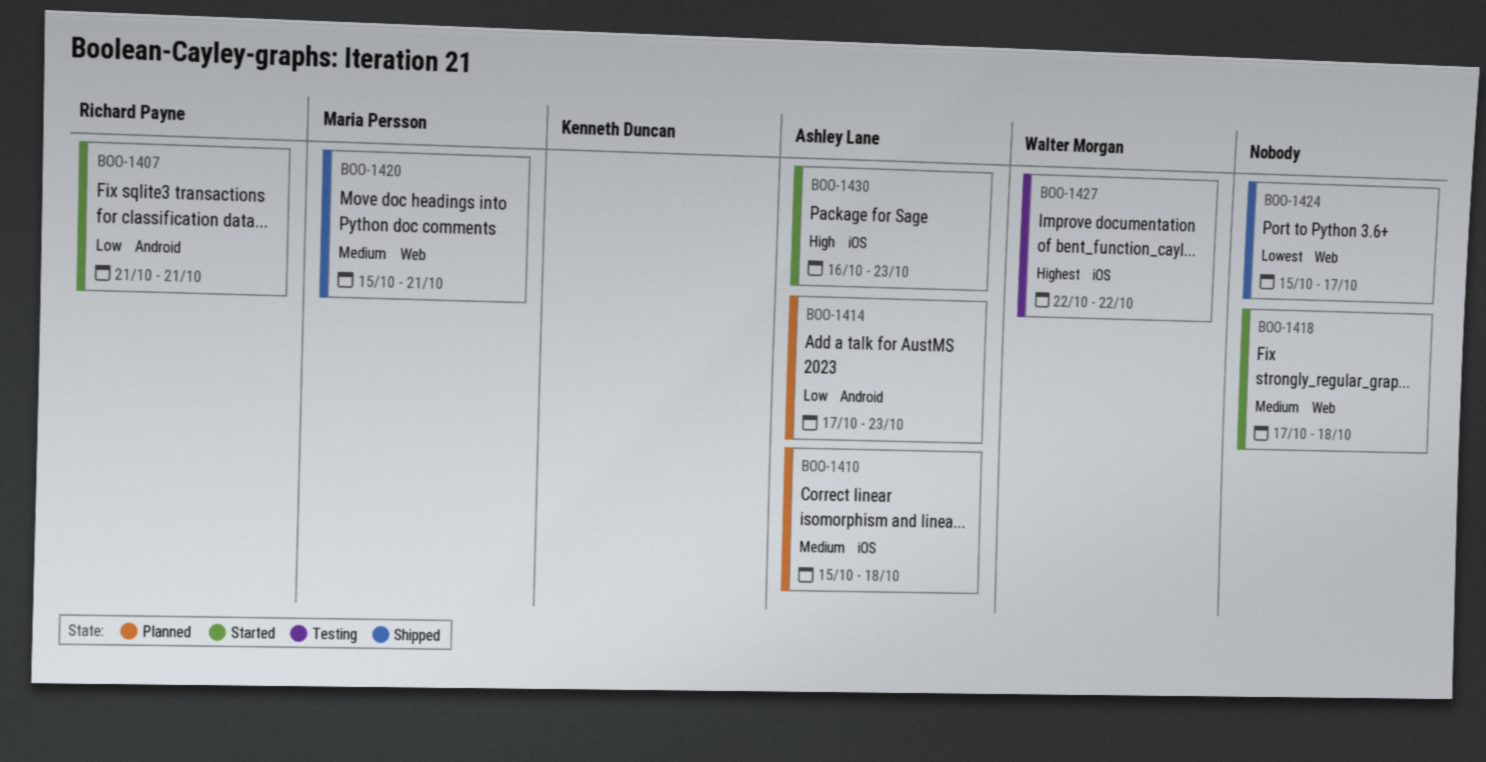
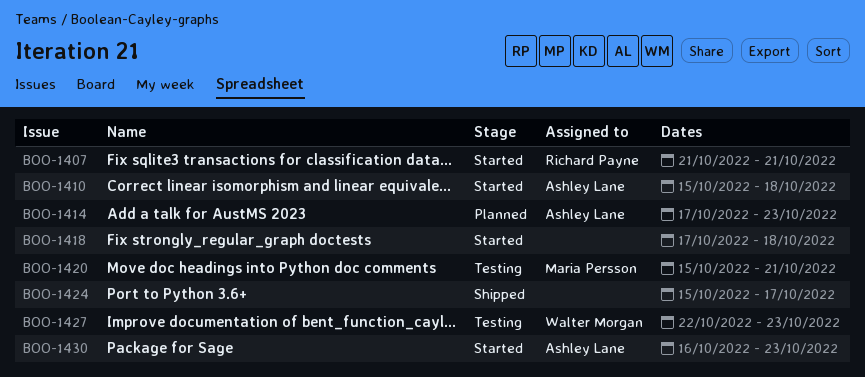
BOO-1410, status: Planned -> Started
BOO-1420, status: Shipped -> Testing
BOO-1427, due: Oct 22 -> Oct 23

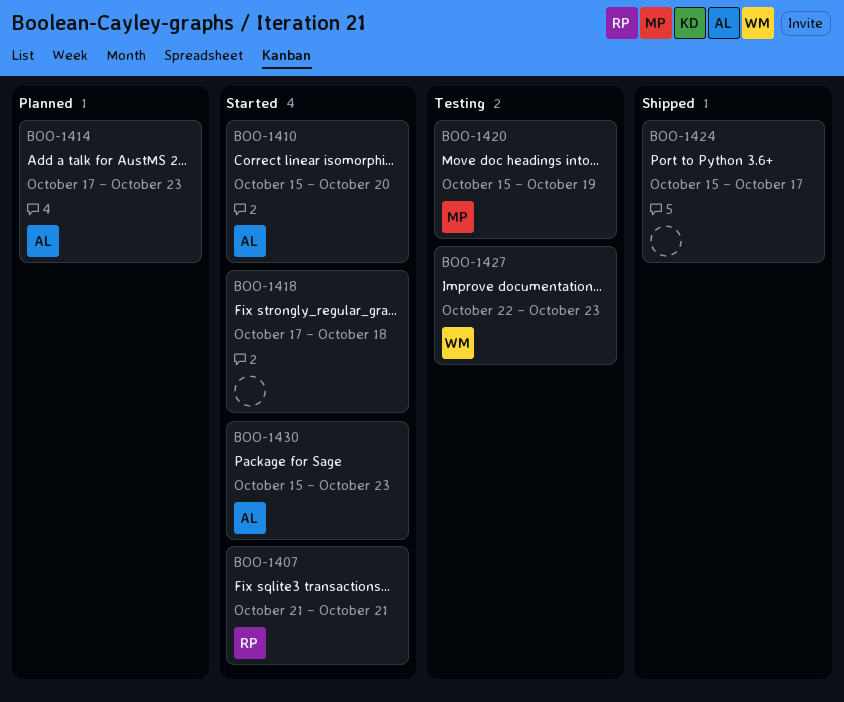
BOO-1410, due: Oct 18 -> Oct 20
BOO-1420, due: Oct 21 -> Oct 19
BOO-1430, start: Oct 16 -> Oct 15

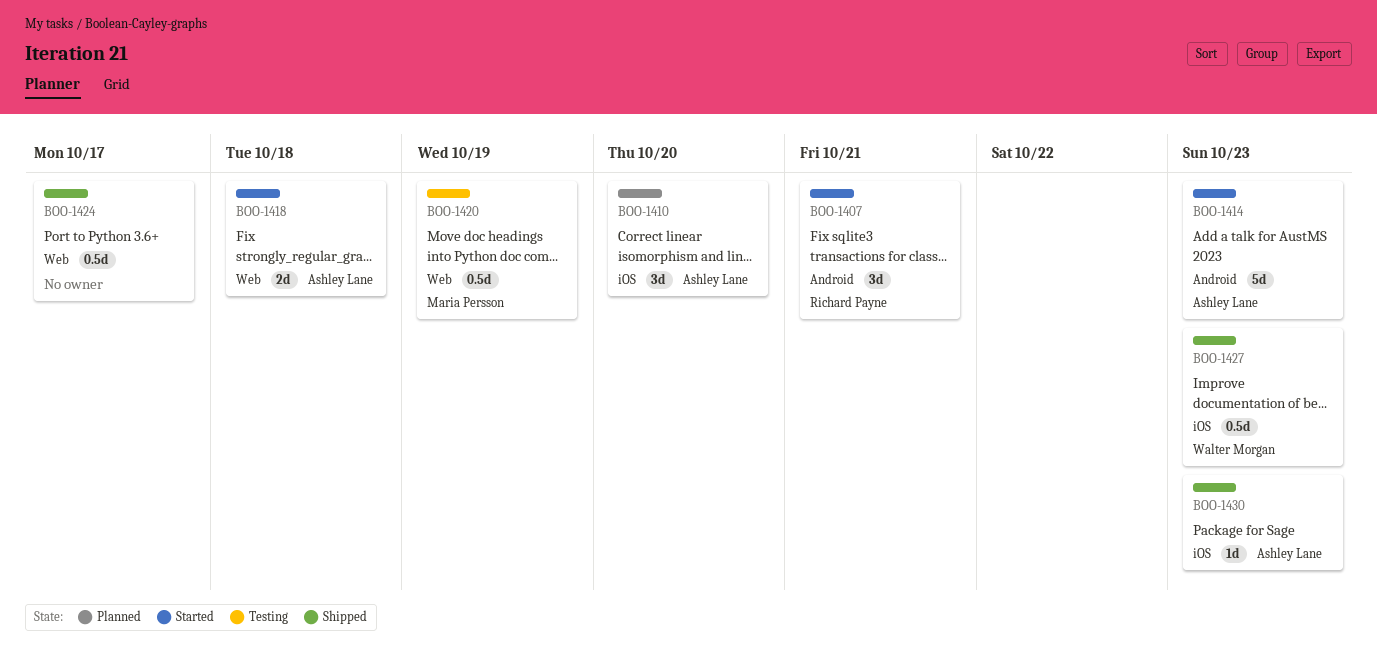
BOO-1410, status: Started -> Planned
BOO-1414, status: Planned -> Started
BOO-1418, owner: none -> Ashley Lane
BOO-1427, status: Testing -> Shipped
BOO-1430, status: Started -> Shipped

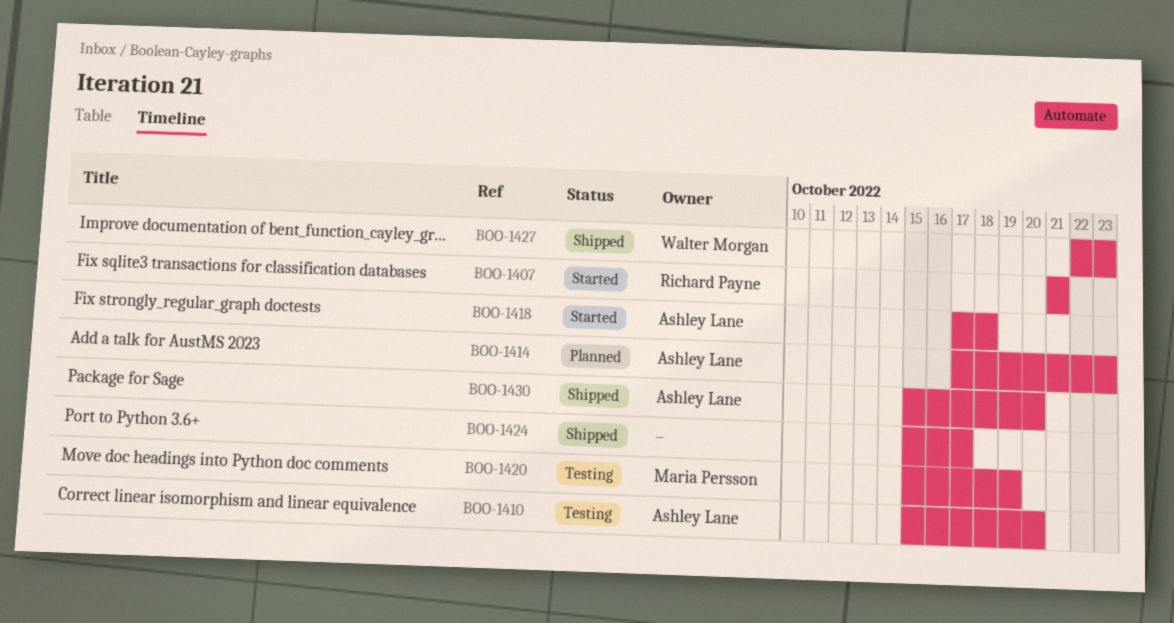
BOO-1410, status: Planned -> Testing
BOO-1414, status: Started -> Planned
BOO-1430, due: Oct 23 -> Oct 20

